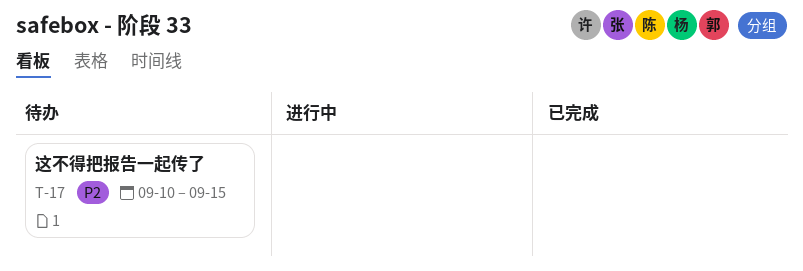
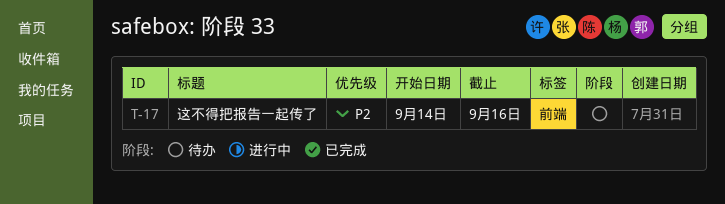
T-17, start: Sep 10 -> Sep 14
T-17, due: Sep 15 -> Sep 16

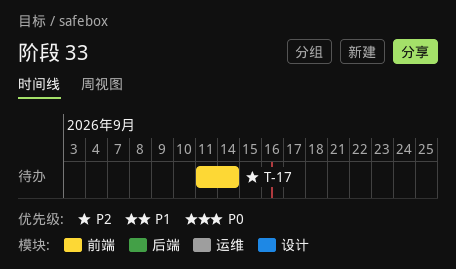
T-17, start: Sep 14 -> Sep 11
T-17, due: Sep 16 -> Sep 14

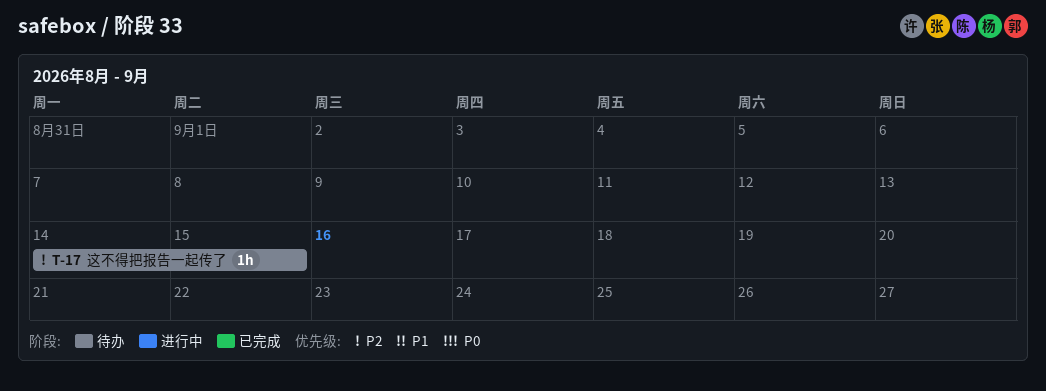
T-17, start: Sep 11 -> Sep 14
T-17, due: Sep 14 -> Sep 15

